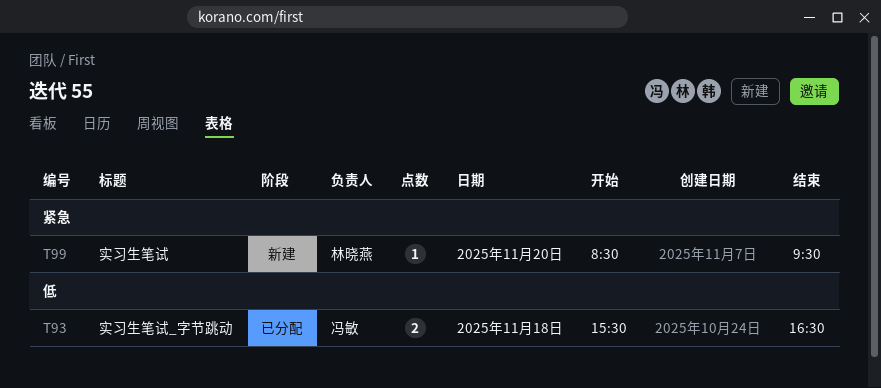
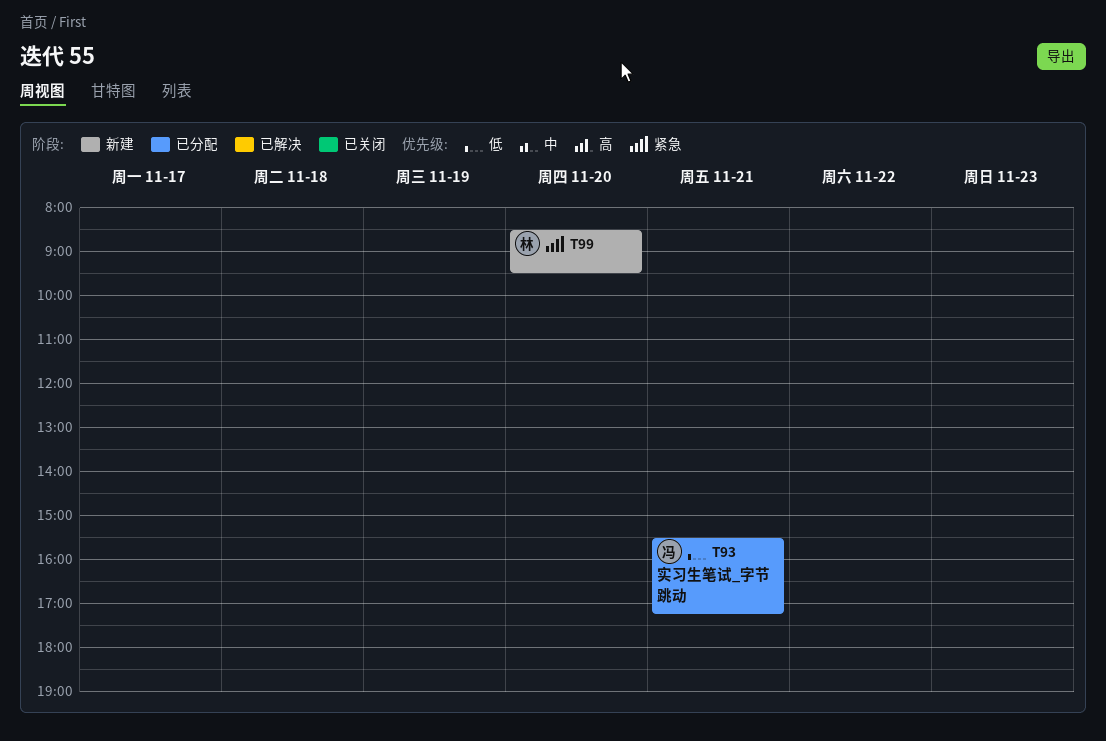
T93, day: Nov 18 -> Nov 21
T93, ends: 16:30 -> 17:15

